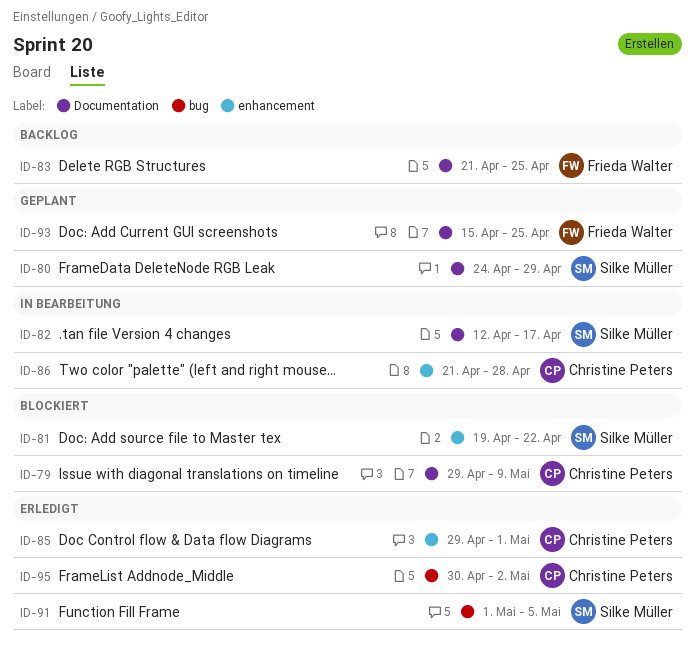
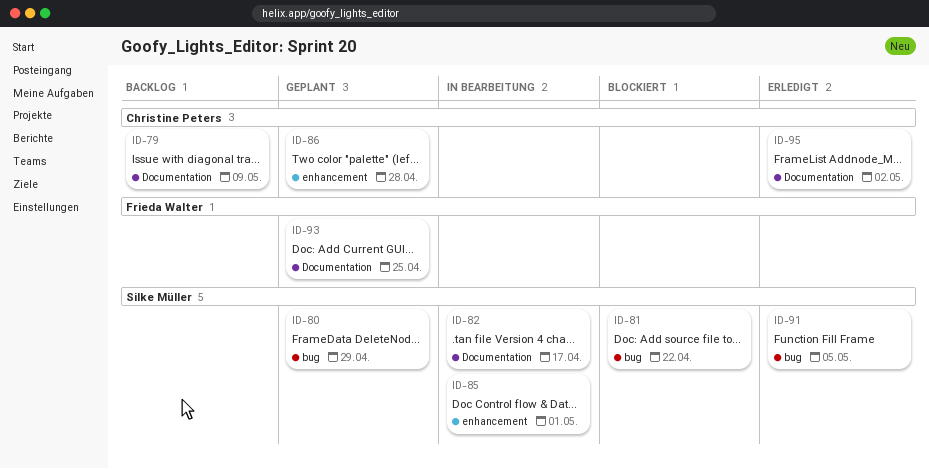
ID-79, status: Blockiert -> Backlog
ID-80, label: Documentation -> bug
ID-81, label: enhancement -> bug
ID-83: present -> none
ID-85, status: Erledigt -> In Bearbeitung
ID-85, owner: Christine Peters -> Silke Müller
ID-86, status: In Bearbeitung -> Geplant
ID-95, label: bug -> Documentation

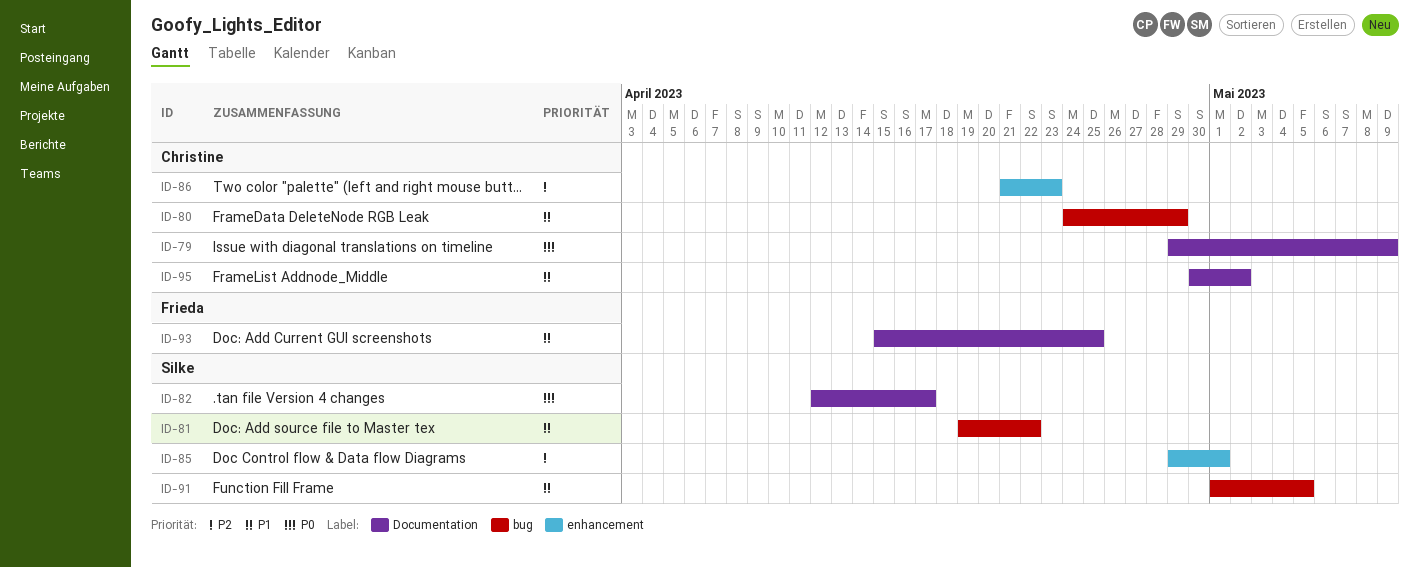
ID-80, owner: Silke Müller -> Christine Peters
ID-86, due: Apr 28 -> Apr 23

